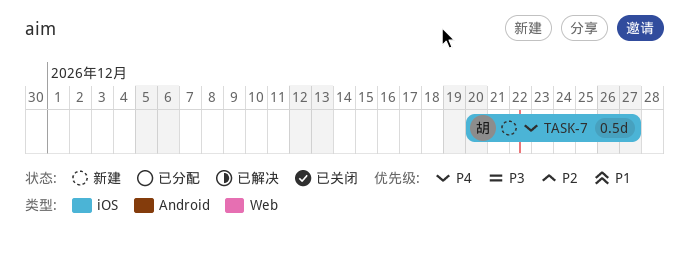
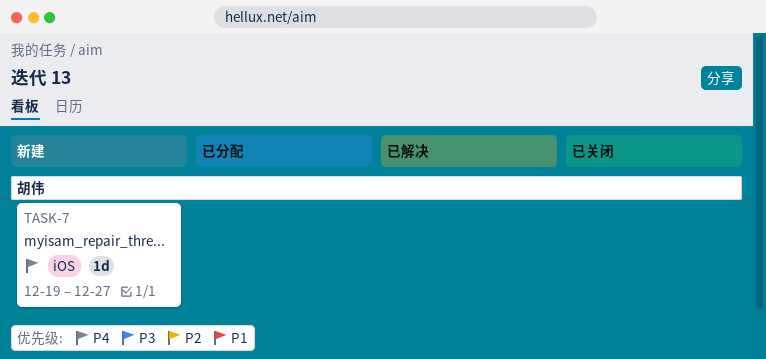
TASK-7, estimate: 0.5d -> 1d
TASK-7, start: Dec 20 -> Dec 19

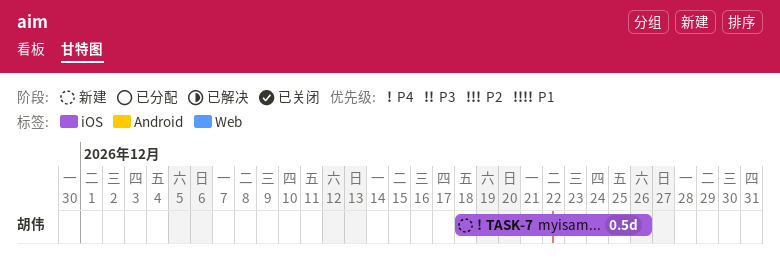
TASK-7, estimate: 1d -> 0.5d
TASK-7, start: Dec 19 -> Dec 18
TASK-7, due: Dec 27 -> Dec 26

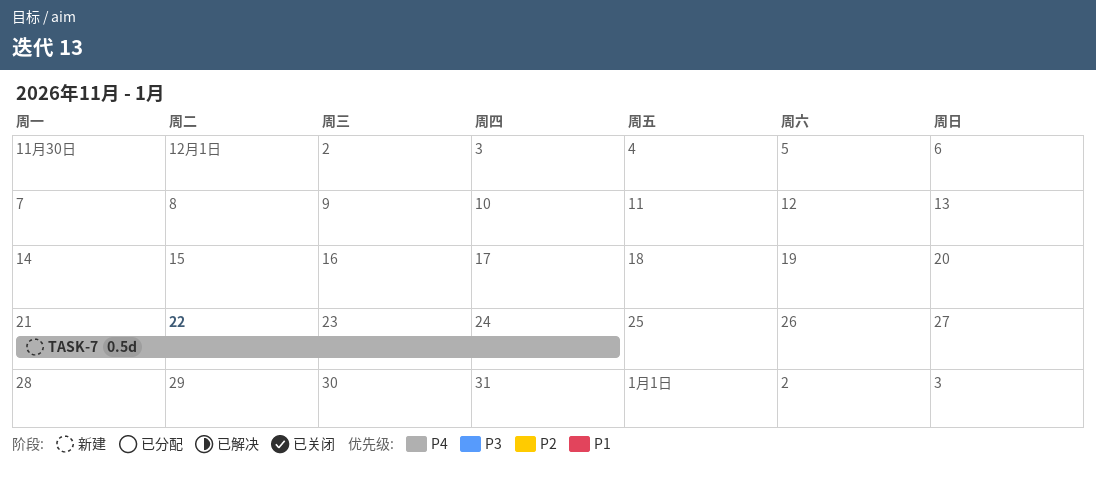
TASK-7, start: Dec 18 -> Dec 21
TASK-7, due: Dec 26 -> Dec 24

